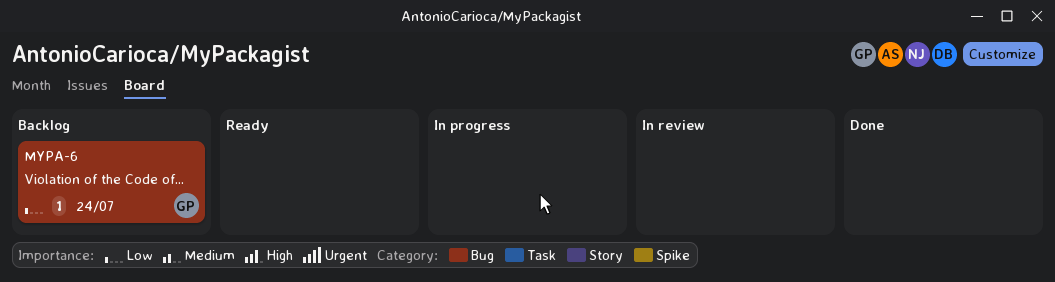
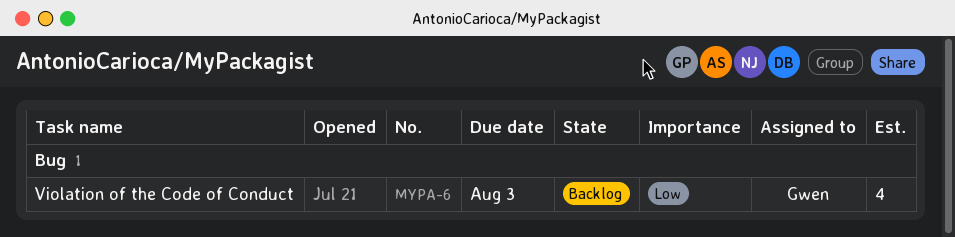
MYPA-6, estimate: 1 -> 4
MYPA-6, due: Jul 24 -> Aug 3

